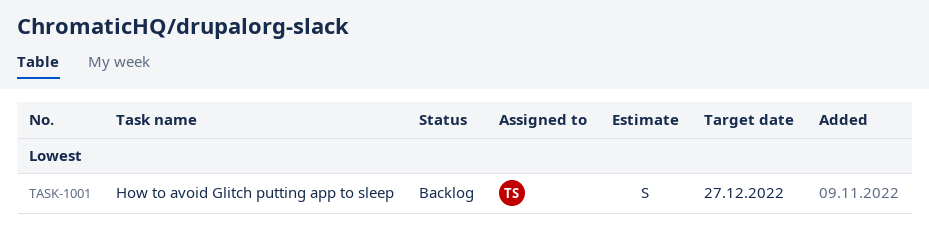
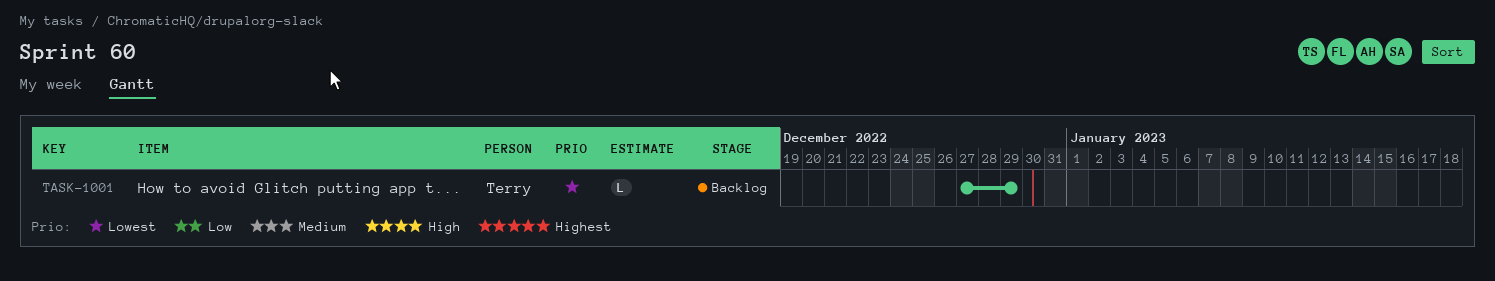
TASK-1001, estimate: S -> L
TASK-1001, due: Dec 27 -> Dec 29

